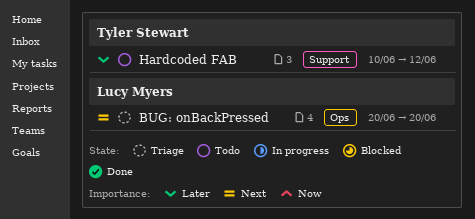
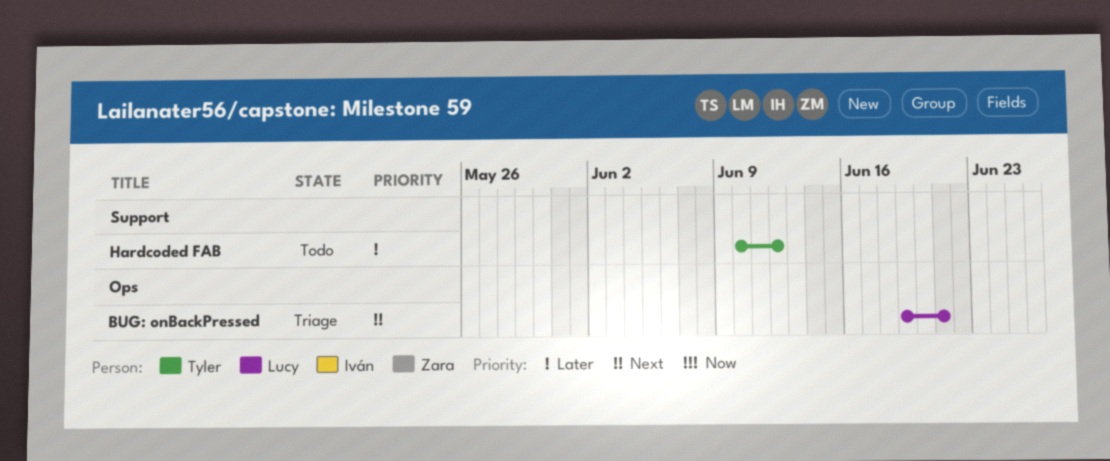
BUG: onBackPressed, start: Jun 20 -> Jun 19
BUG: onBackPressed, due: Jun 20 -> Jun 21

